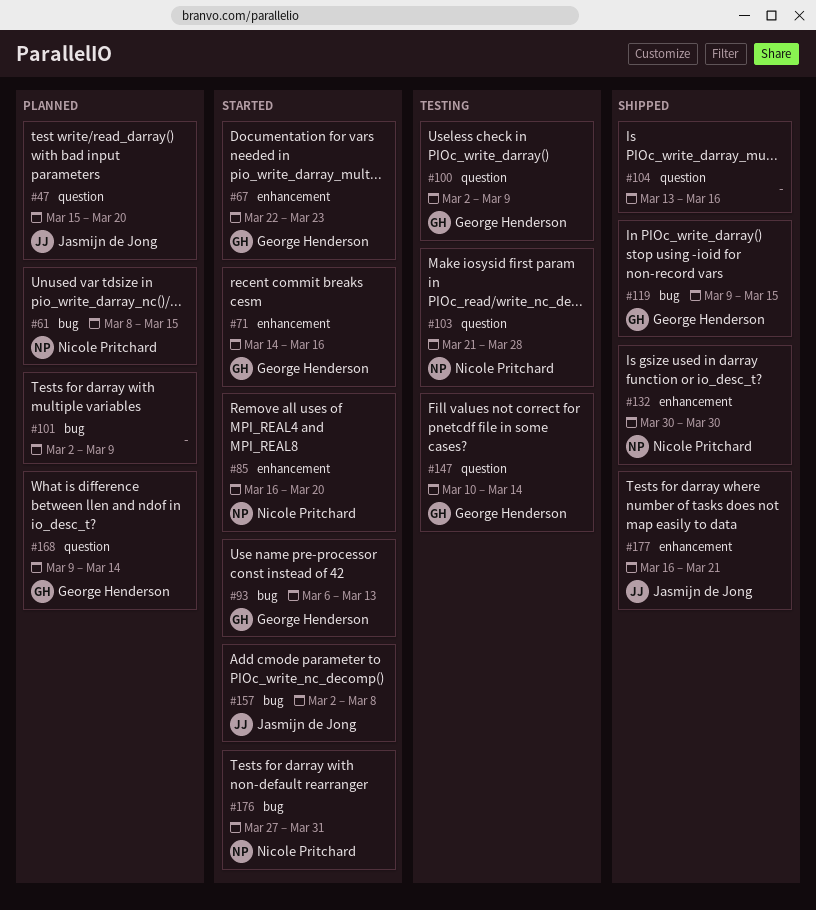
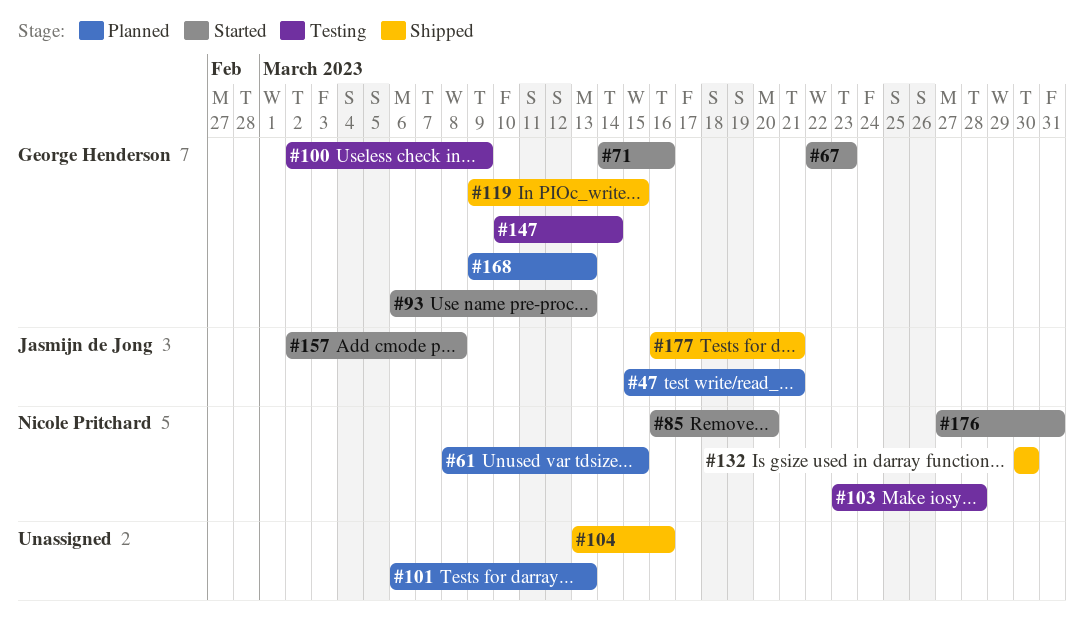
#47, due: Mar 20 -> Mar 21
#101, start: Mar 2 -> Mar 6
#101, due: Mar 9 -> Mar 13
#103, start: Mar 21 -> Mar 23
#168, due: Mar 14 -> Mar 13

